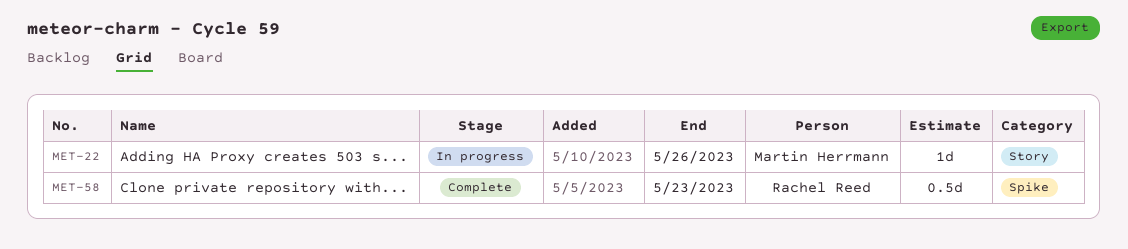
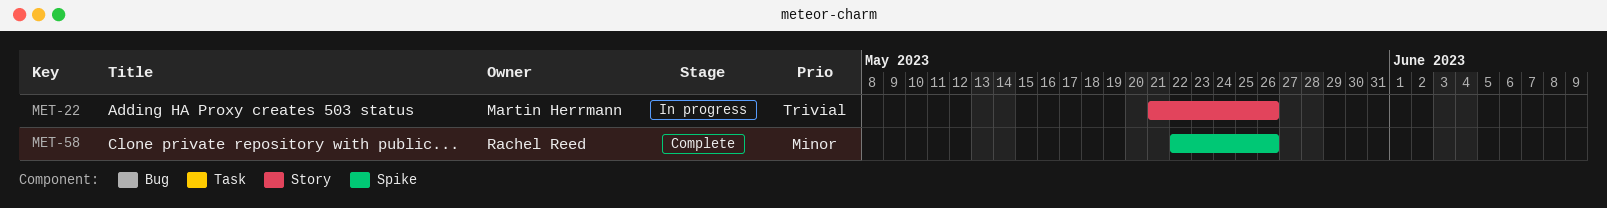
MET-58, due: May 23 -> May 26

